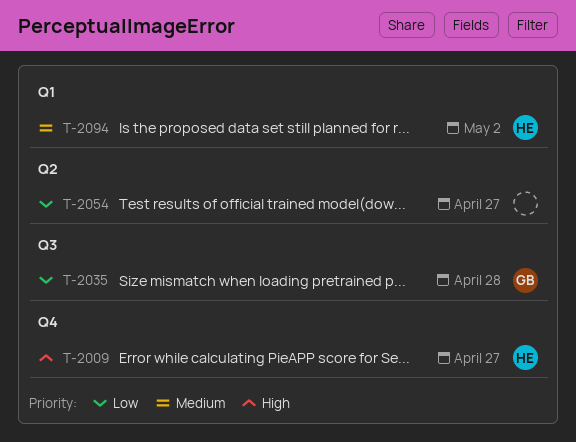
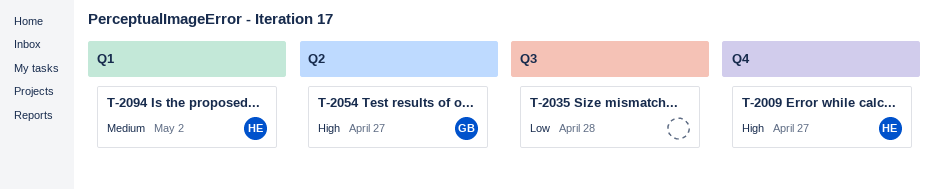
T-2035, owner: GB -> none
T-2054, owner: none -> GB
T-2054, priority: Low -> High

